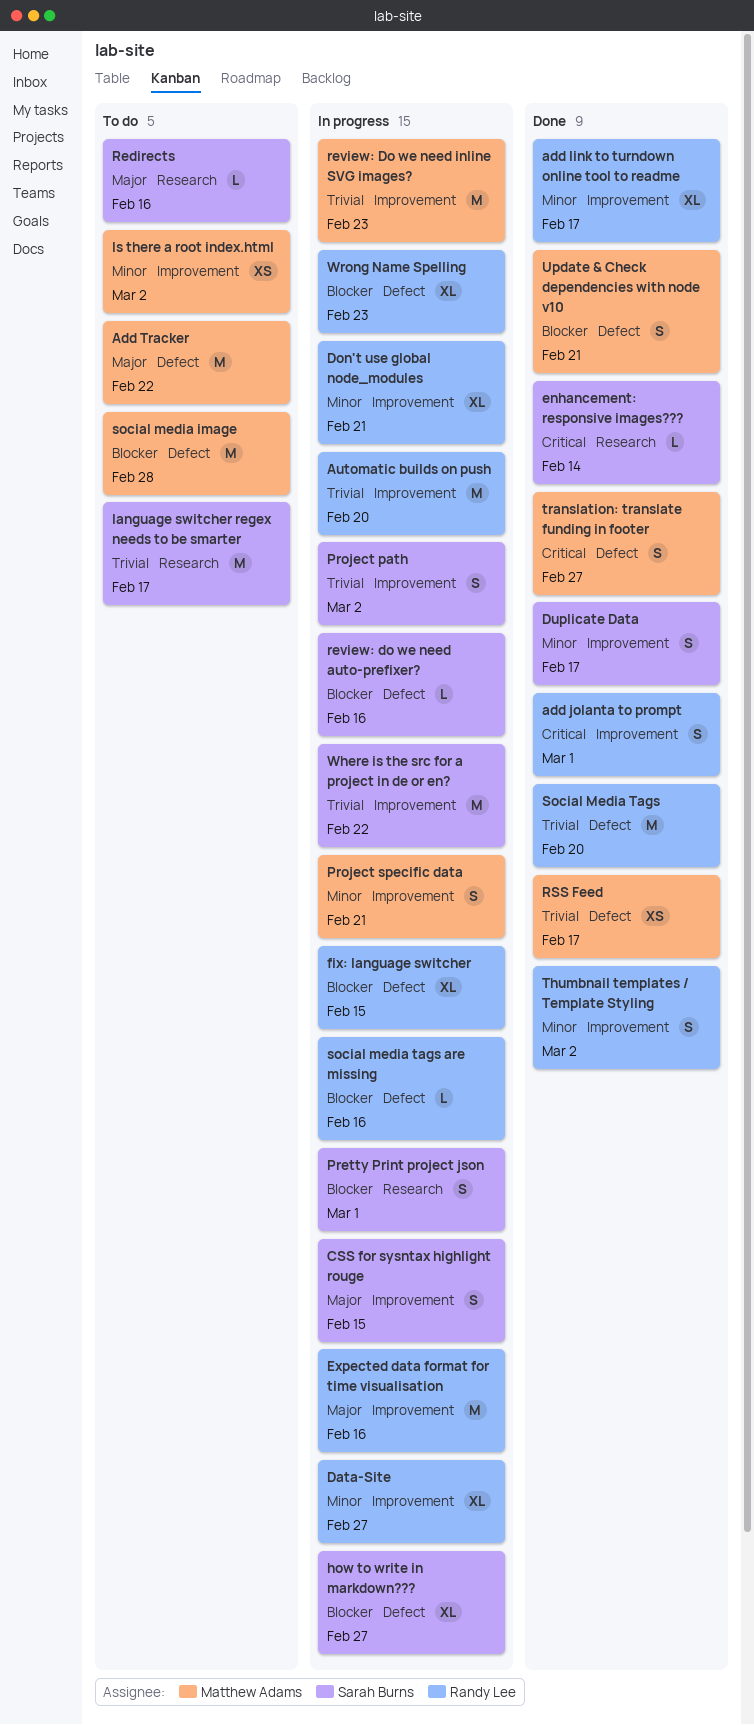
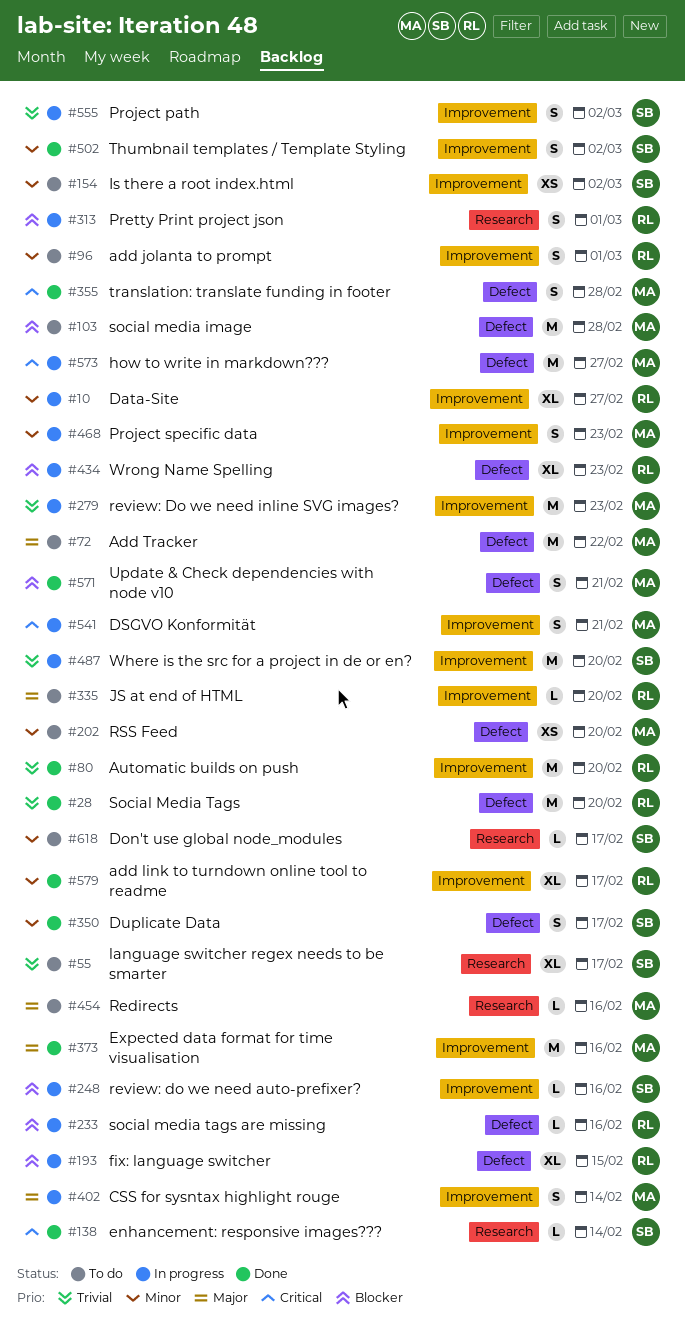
add jolanta to prompt, status: Done -> To do
add jolanta to prompt, priority: Critical -> Minor
Automatic builds on push, status: In progress -> Done
CSS for sysntax highlight rouge, owner: Sarah Burns -> Matthew Adams
CSS for sysntax highlight rouge, due: Feb 15 -> Feb 14
Don't use global node_modules, status: In progress -> To do
Don't use global node_modules, owner: Randy Lee -> Sarah Burns
Don't use global node_modules, label: Improvement -> Research
Don't use global node_modules, estimate: XL -> L
Don't use global node_modules, due: Feb 21 -> Feb 17
DSGVO Konformität: none -> present
Duplicate Data, label: Improvement -> Defect
Expected data format for time visualisation, status: In progress -> Done
Expected data format for time visualisation, owner: Randy Lee -> Matthew Adams
how to write in markdown???, owner: Sarah Burns -> Matthew Adams
how to write in markdown???, priority: Blocker -> Critical
how to write in markdown???, estimate: XL -> M
Is there a root index.html, owner: Matthew Adams -> Sarah Burns
JS at end of HTML: none -> present
language switcher regex needs to be smarter, estimate: M -> XL
Pretty Print project json, owner: Sarah Burns -> Randy Lee
Project specific data, due: Feb 21 -> Feb 23
Redirects, owner: Sarah Burns -> Matthew Adams
review: do we need auto-prefixer?, label: Defect -> Improvement
RSS Feed, status: Done -> To do
RSS Feed, priority: Trivial -> Minor
RSS Feed, due: Feb 17 -> Feb 20
Thumbnail templates / Template Styling, owner: Randy Lee -> Sarah Burns
translation: translate funding in footer, due: Feb 27 -> Feb 28
Where is the src for a project in de or en?, due: Feb 22 -> Feb 20

